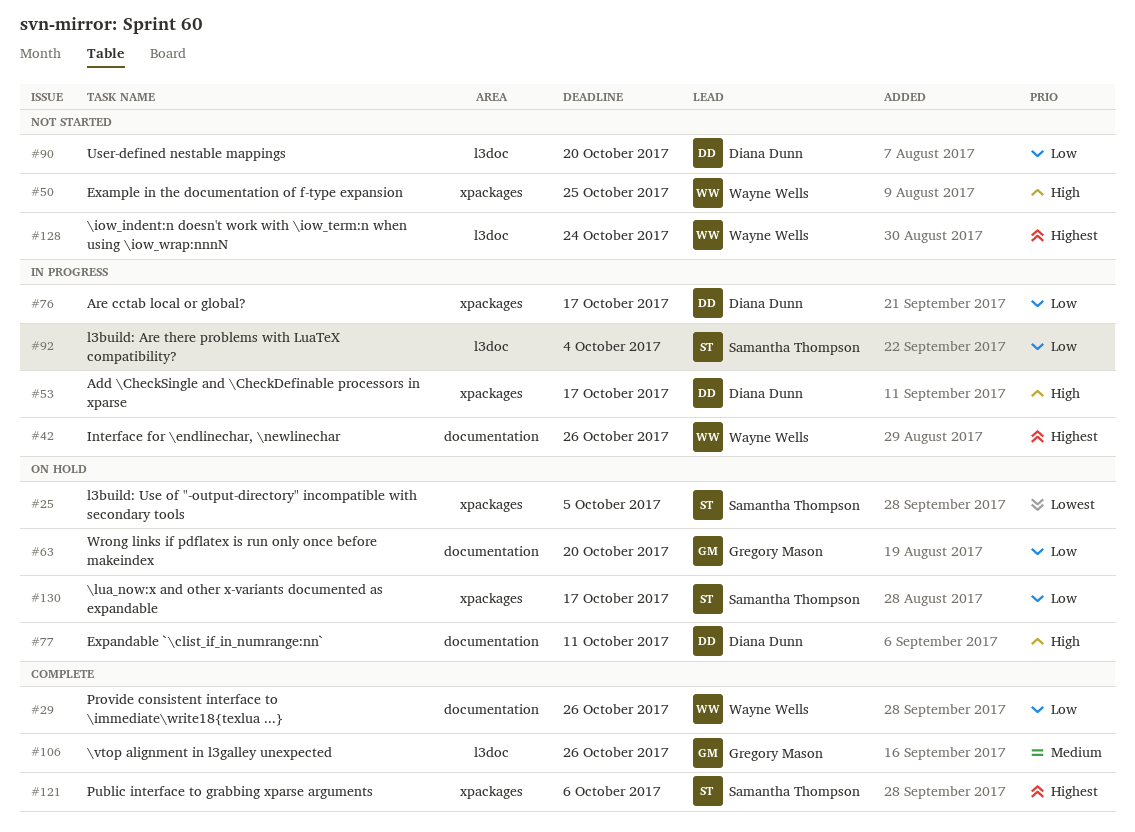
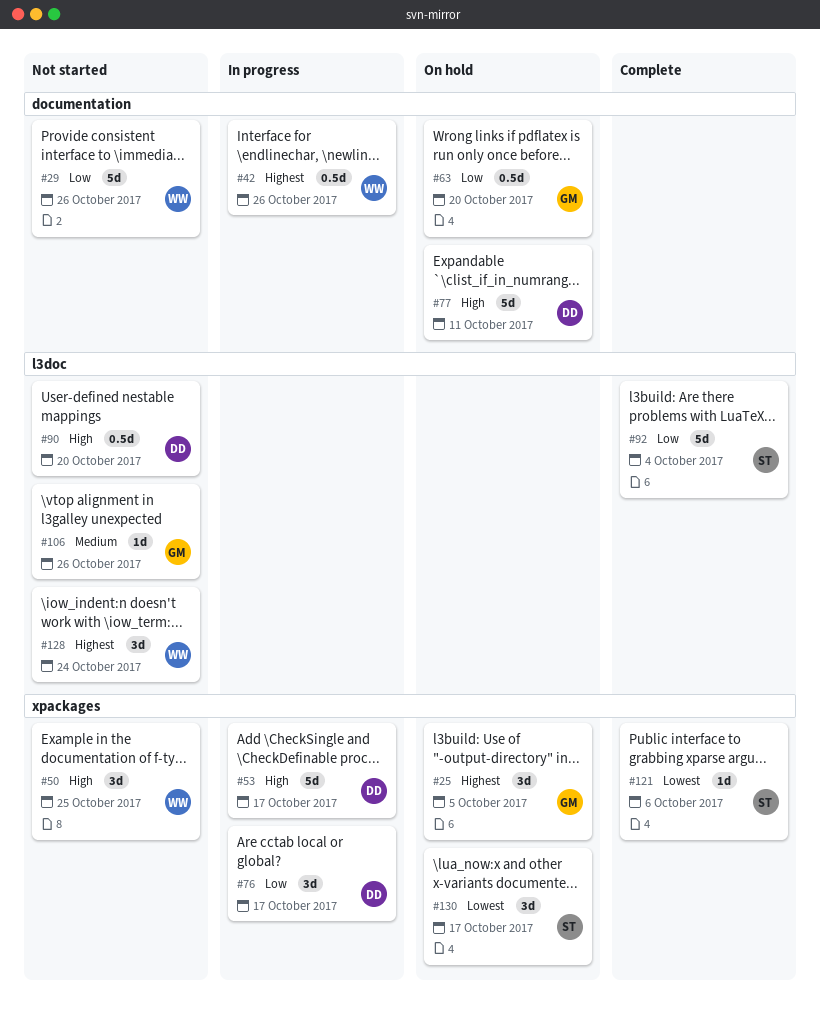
#25, owner: Samantha Thompson -> Gregory Mason
#25, priority: Lowest -> Highest
#29, status: Complete -> Not started
#90, priority: Low -> High
#92, status: In progress -> Complete
#106, status: Complete -> Not started
#121, priority: Highest -> Lowest
#130, priority: Low -> Lowest

